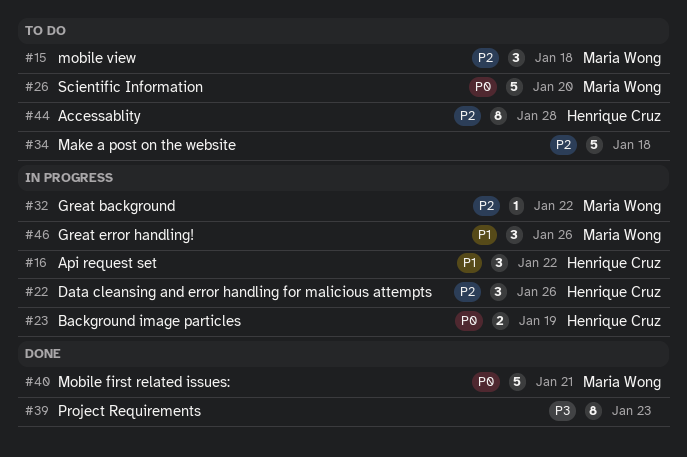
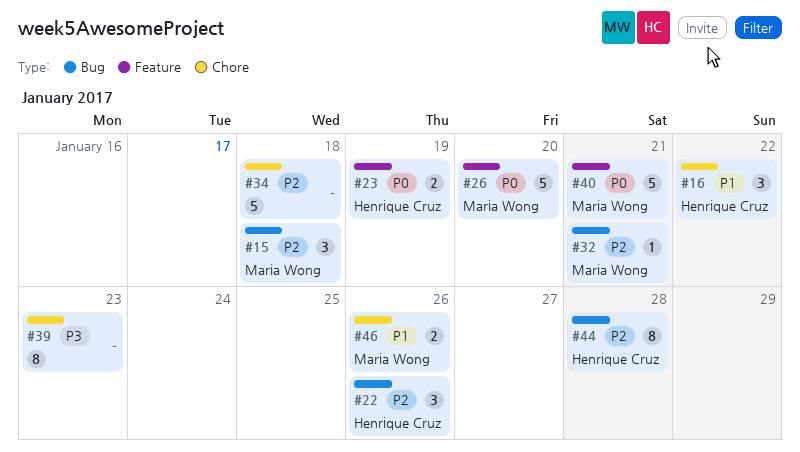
#32, due: Jan 22 -> Jan 21
#46, estimate: 3 -> 2

